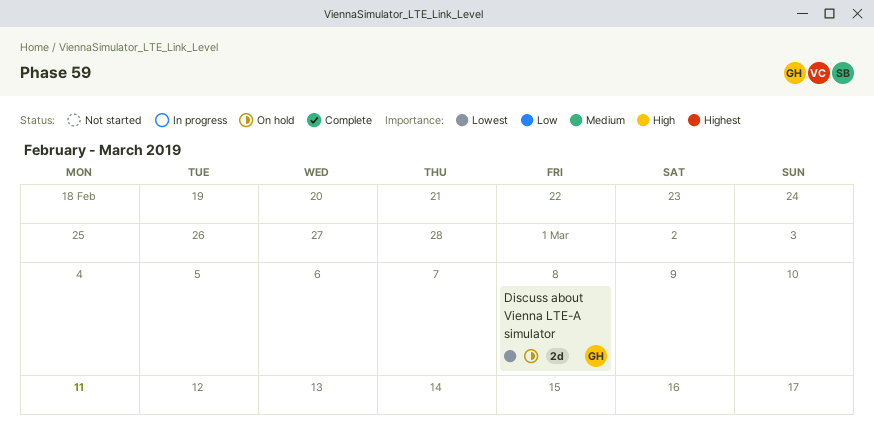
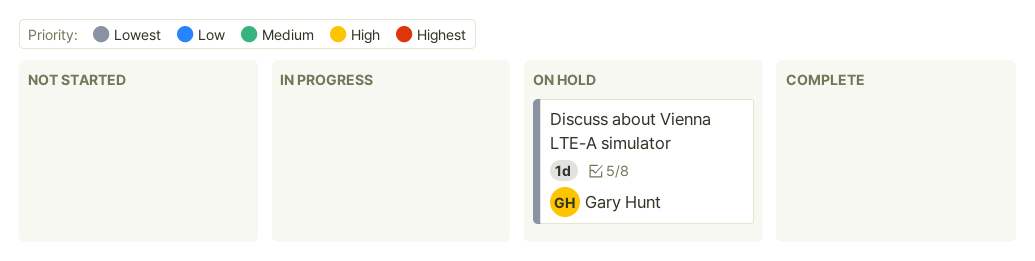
Discuss about Vienna LTE-A simulator, estimate: 2d -> 1d

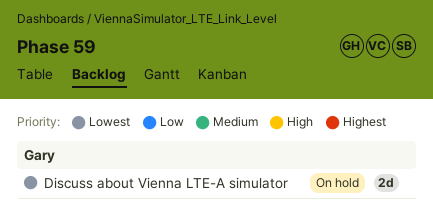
Discuss about Vienna LTE-A simulator, estimate: 1d -> 2d

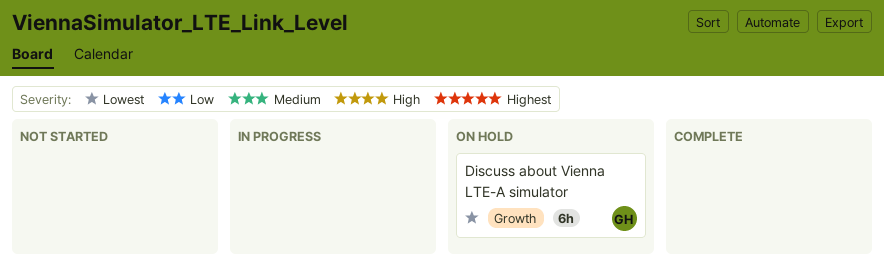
Discuss about Vienna LTE-A simulator, estimate: 2d -> 6h

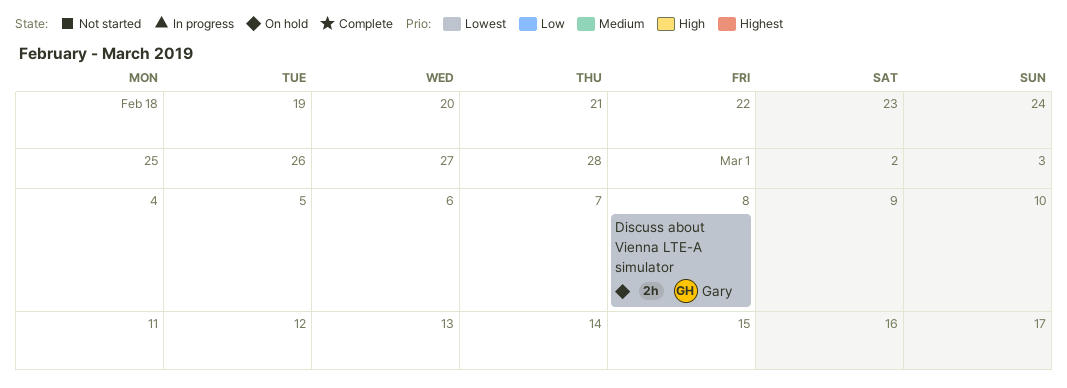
Discuss about Vienna LTE-A simulator, estimate: 6h -> 2h

